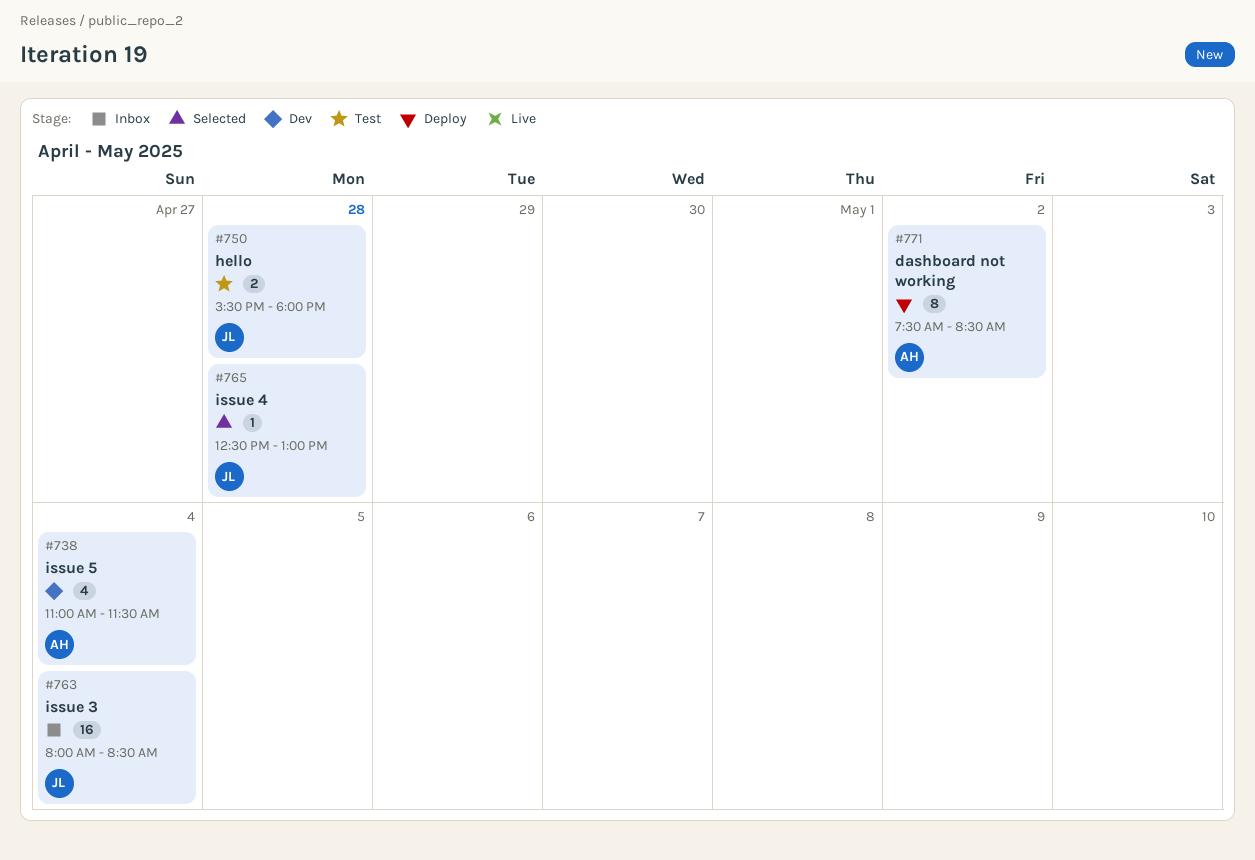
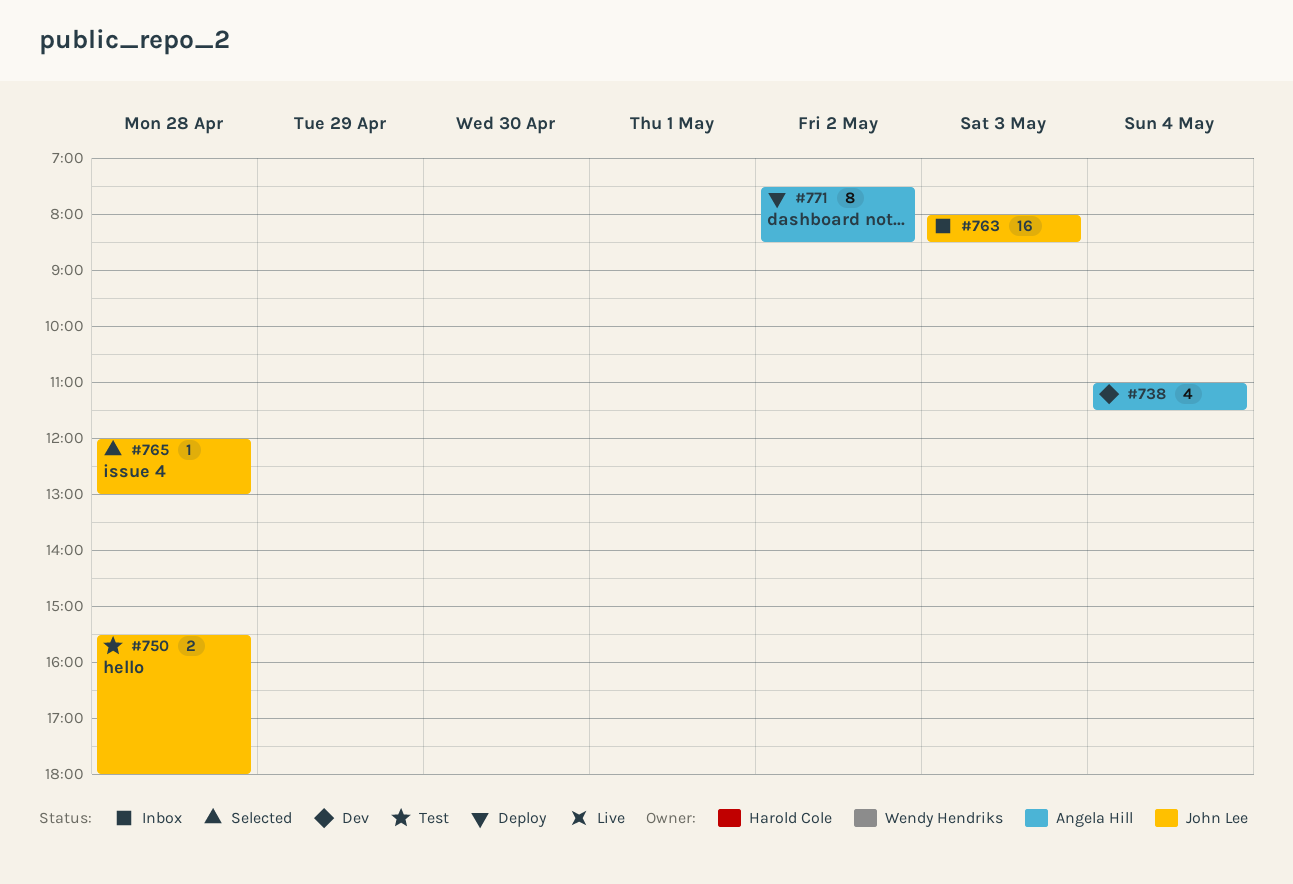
#763, day: May 4 -> May 3
#765, begins: 12:30 -> 12:00

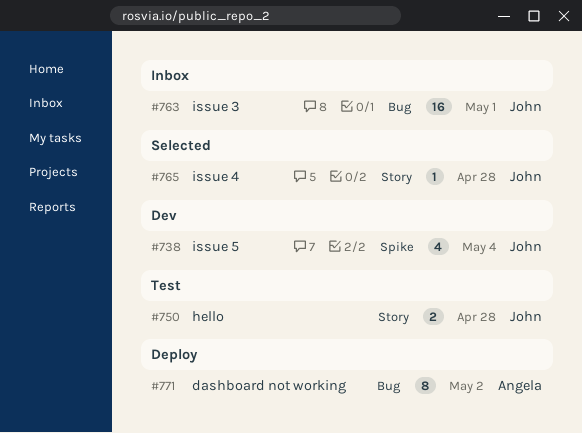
#738, owner: Angela Hill -> John Lee
#763, day: May 3 -> May 1

